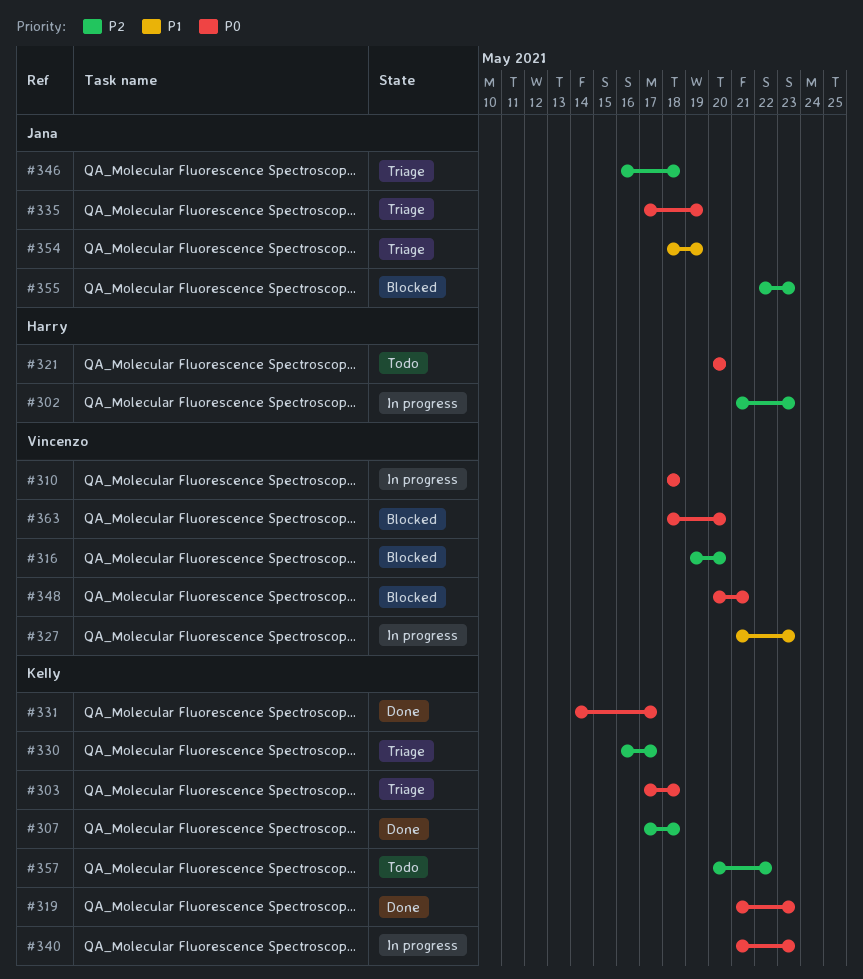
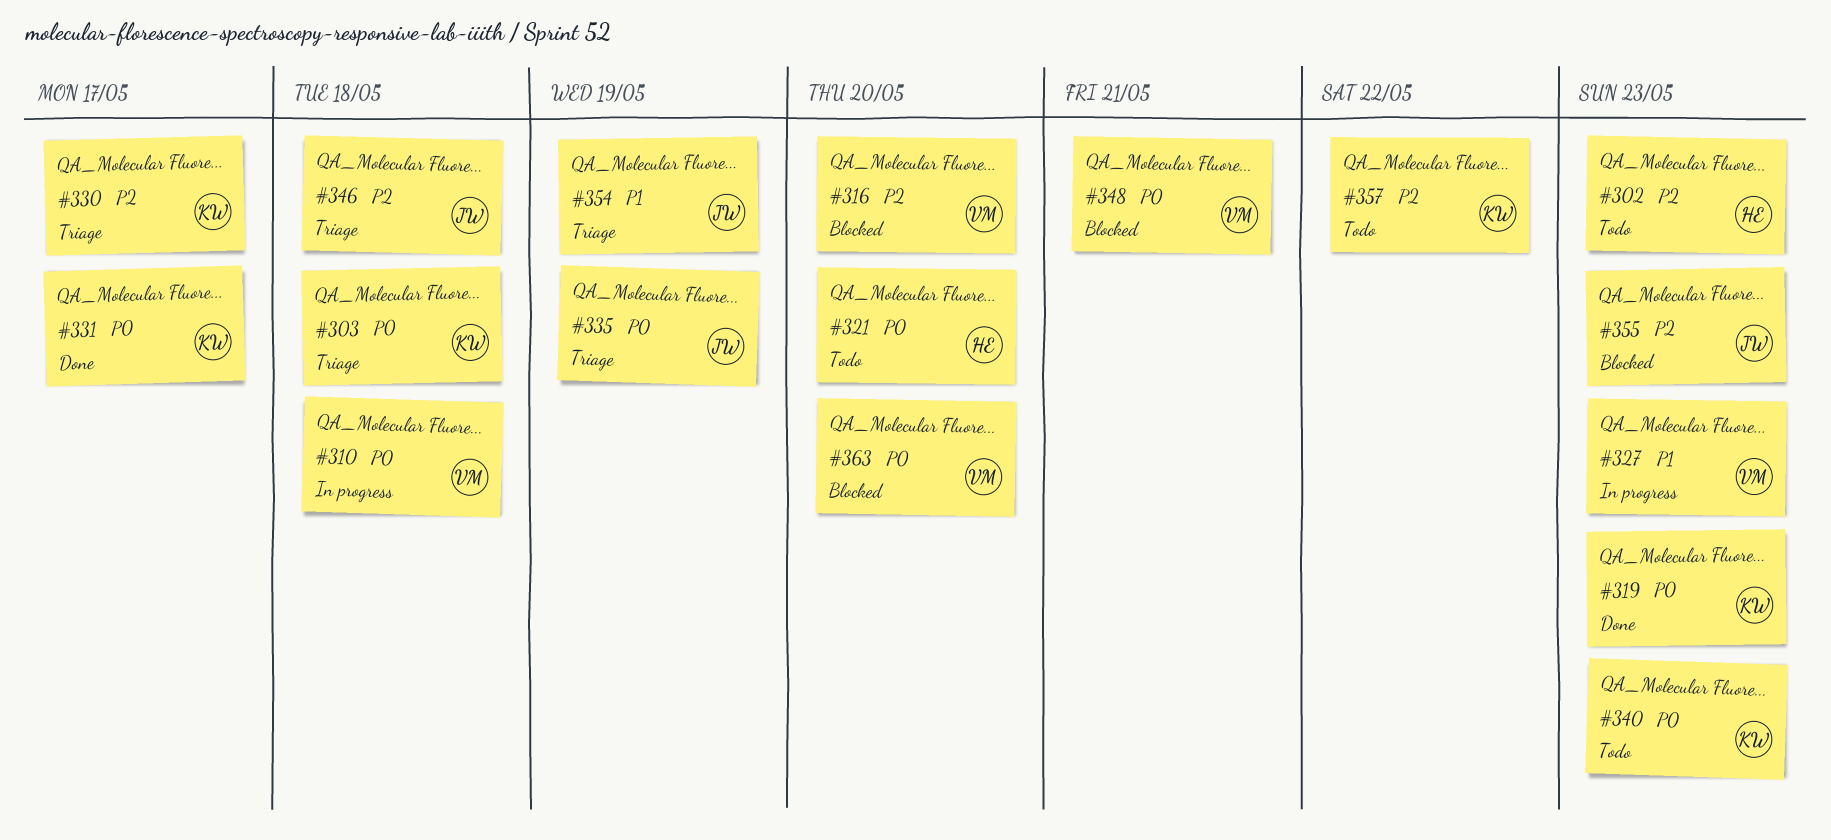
#302, status: In progress -> Todo
#307: present -> none
#340, status: In progress -> Todo

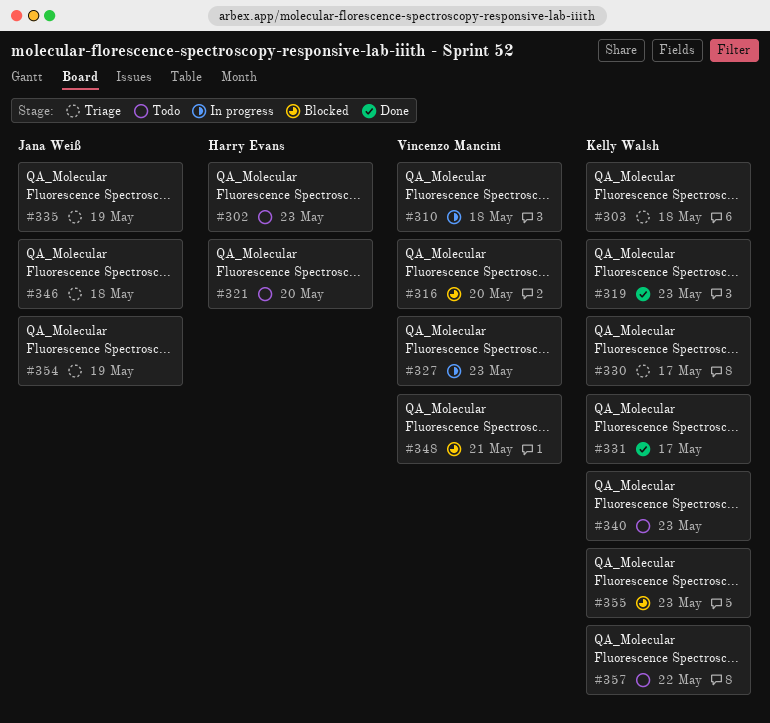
#355, owner: Jana Weiß -> Kelly Walsh
#363: present -> none

